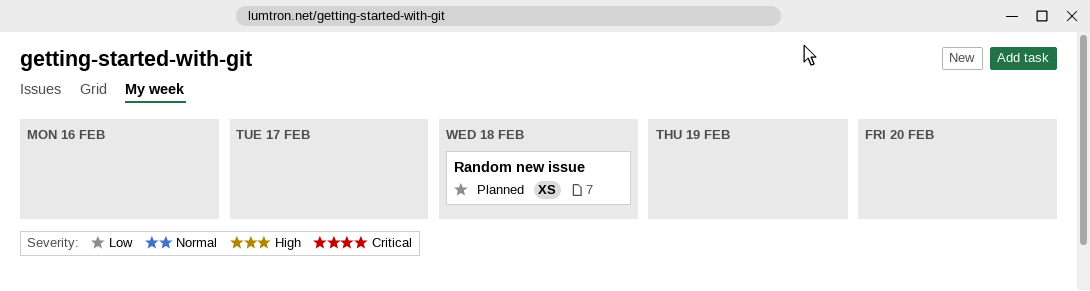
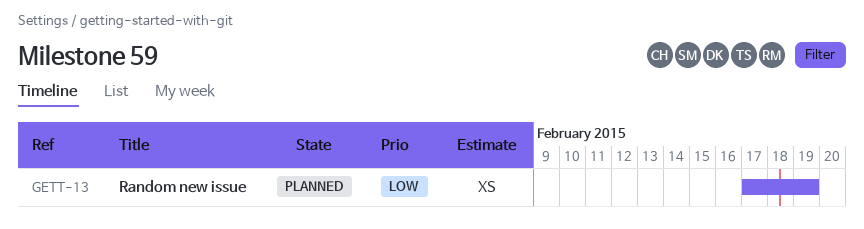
Random new issue, due: Feb 18 -> Feb 19

